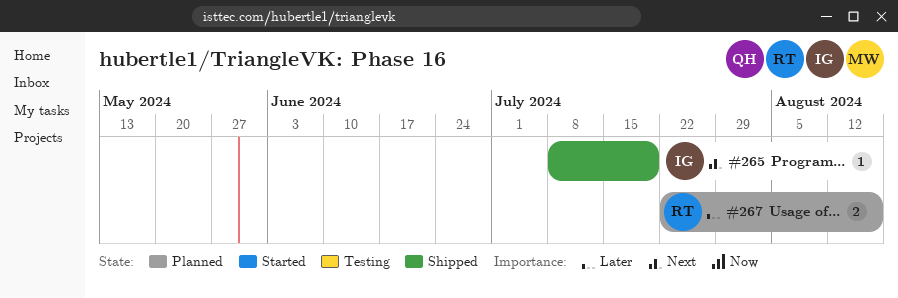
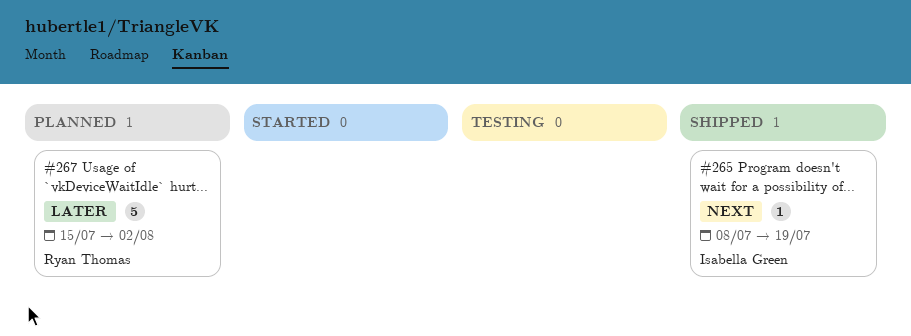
#267, estimate: 2 -> 5
#267, start: Jul 22 -> Jul 15
#267, due: Aug 16 -> Aug 2

